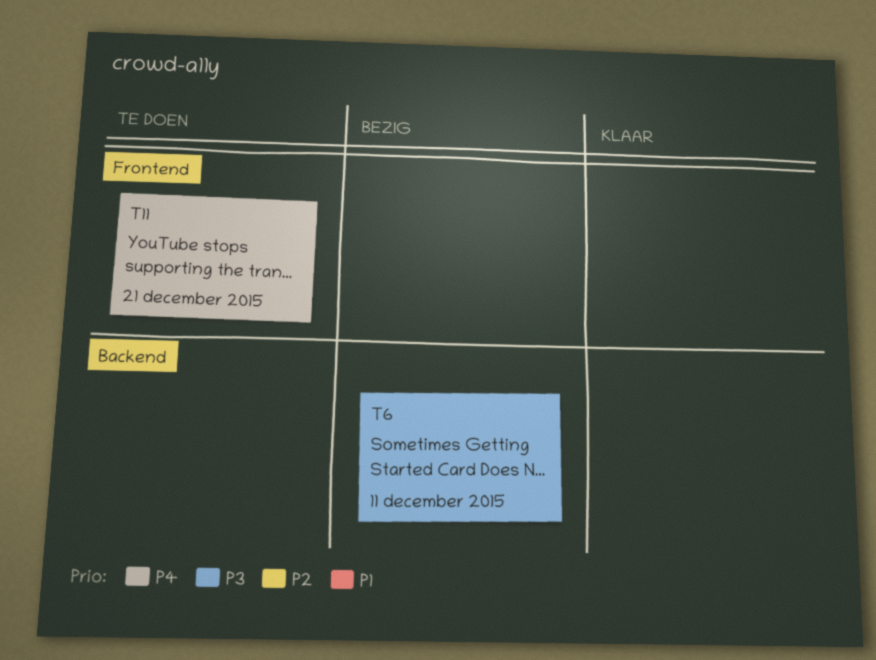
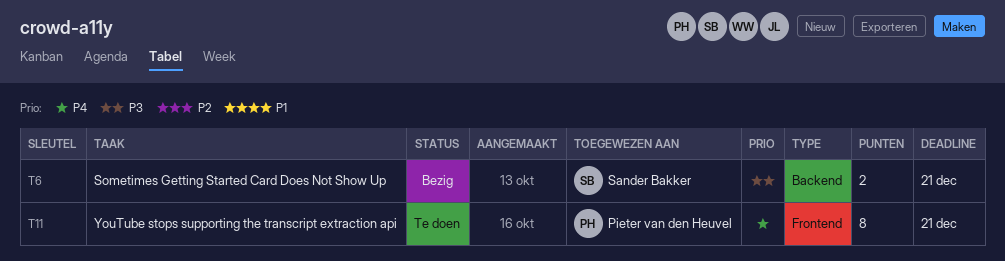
T6, due: Dec 11 -> Dec 21

